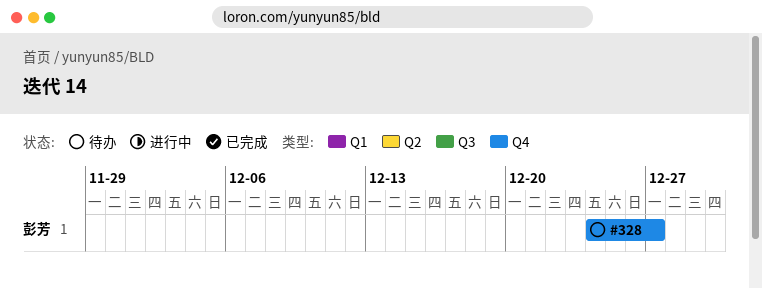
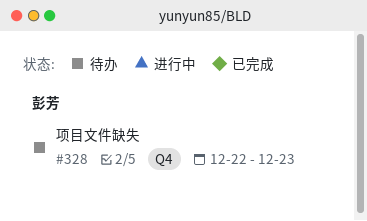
#328, start: Dec 24 -> Dec 22
#328, due: Dec 27 -> Dec 23

